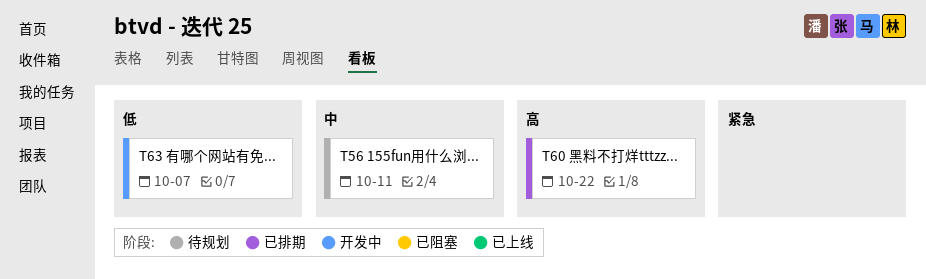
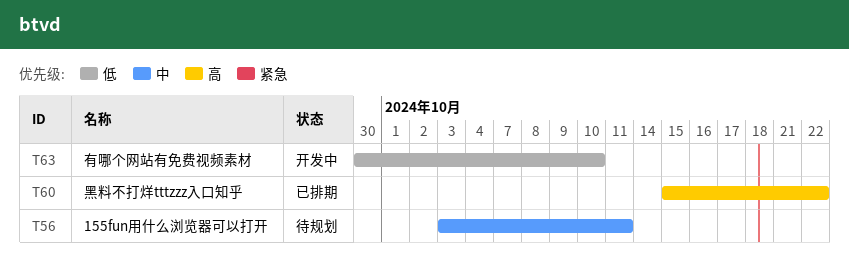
T63, due: Oct 7 -> Oct 10

